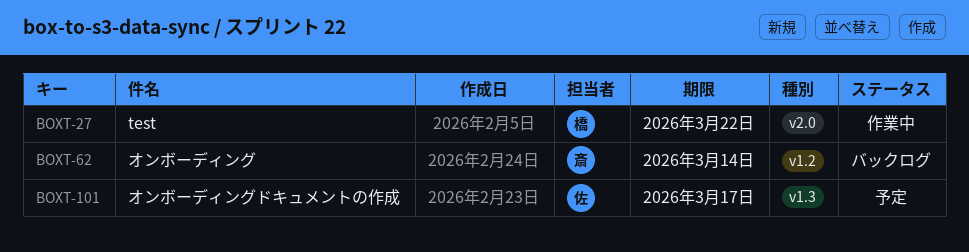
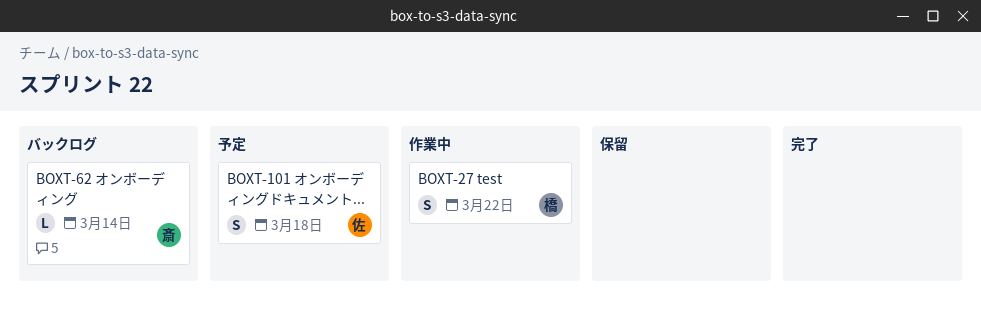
BOXT-101, due: Mar 17 -> Mar 18

